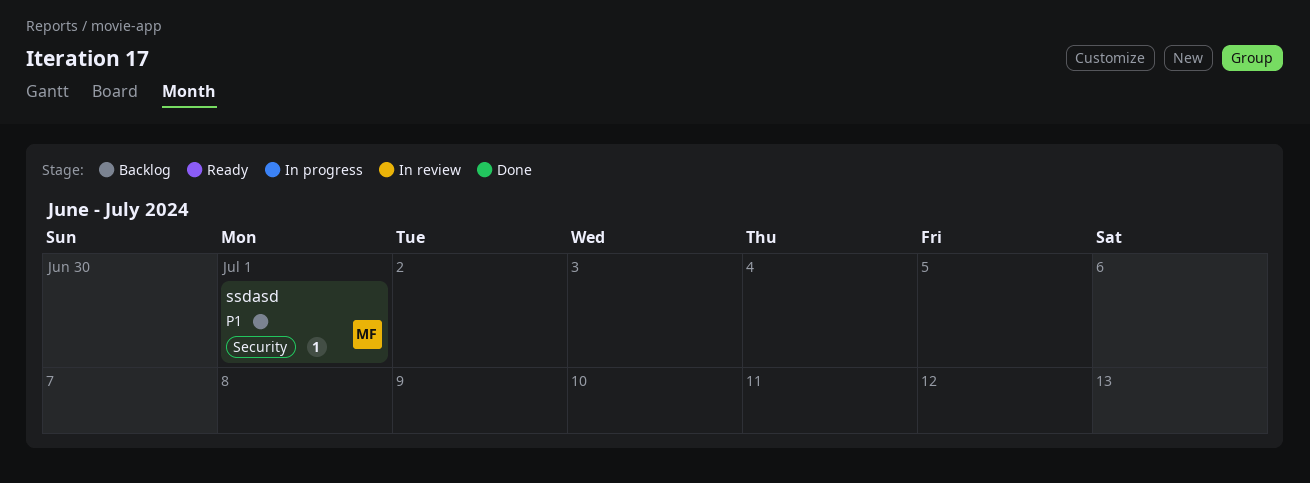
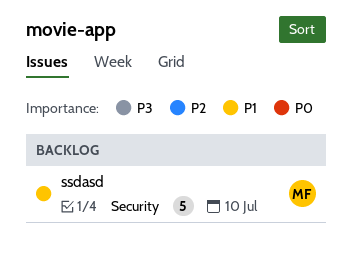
ssdasd, estimate: 1 -> 5
ssdasd, due: Jul 1 -> Jul 10

